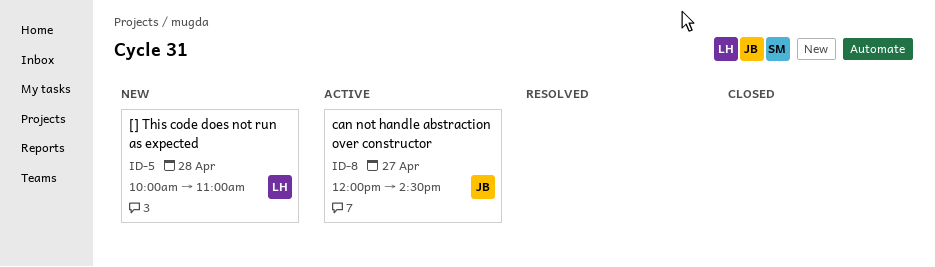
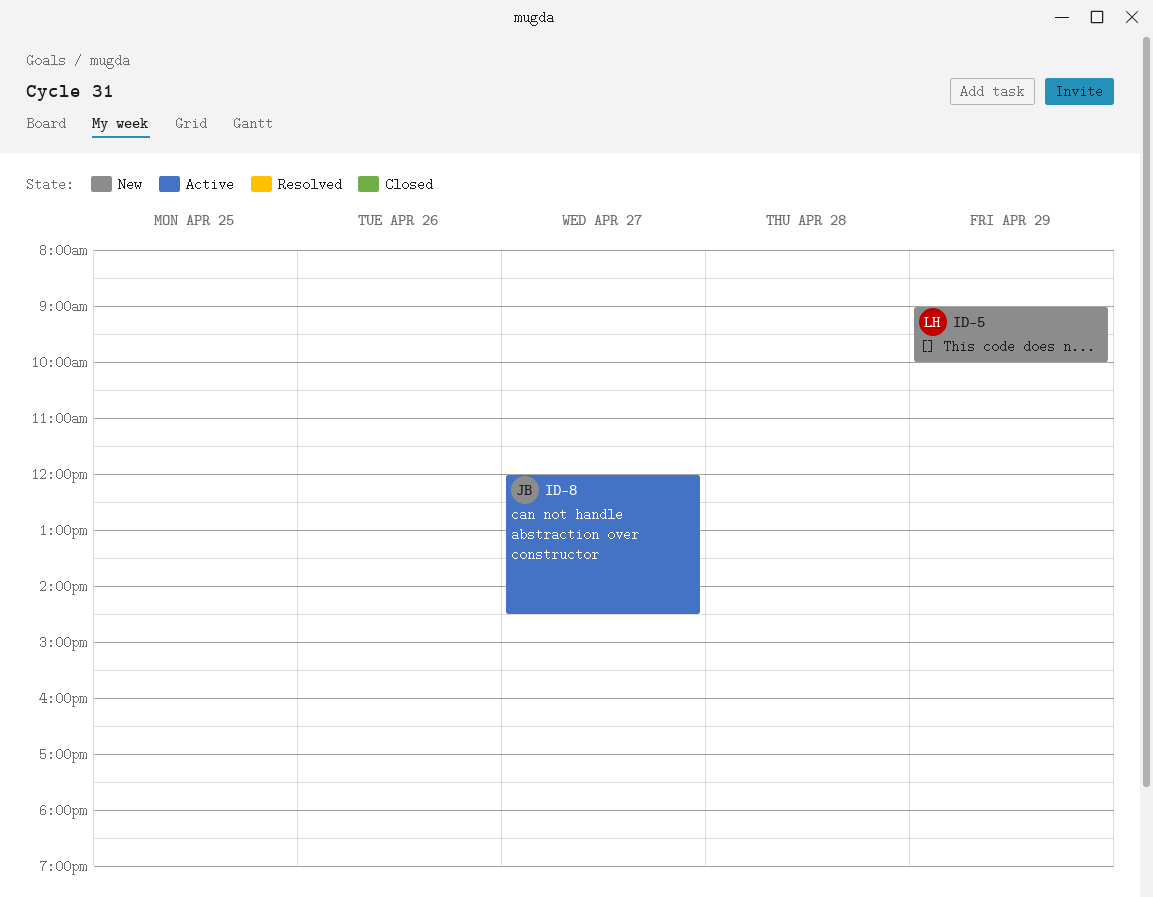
ID-5, day: Apr 28 -> Apr 29
ID-5, begins: 10:00 -> 09:00
ID-5, ends: 11:00 -> 10:00

